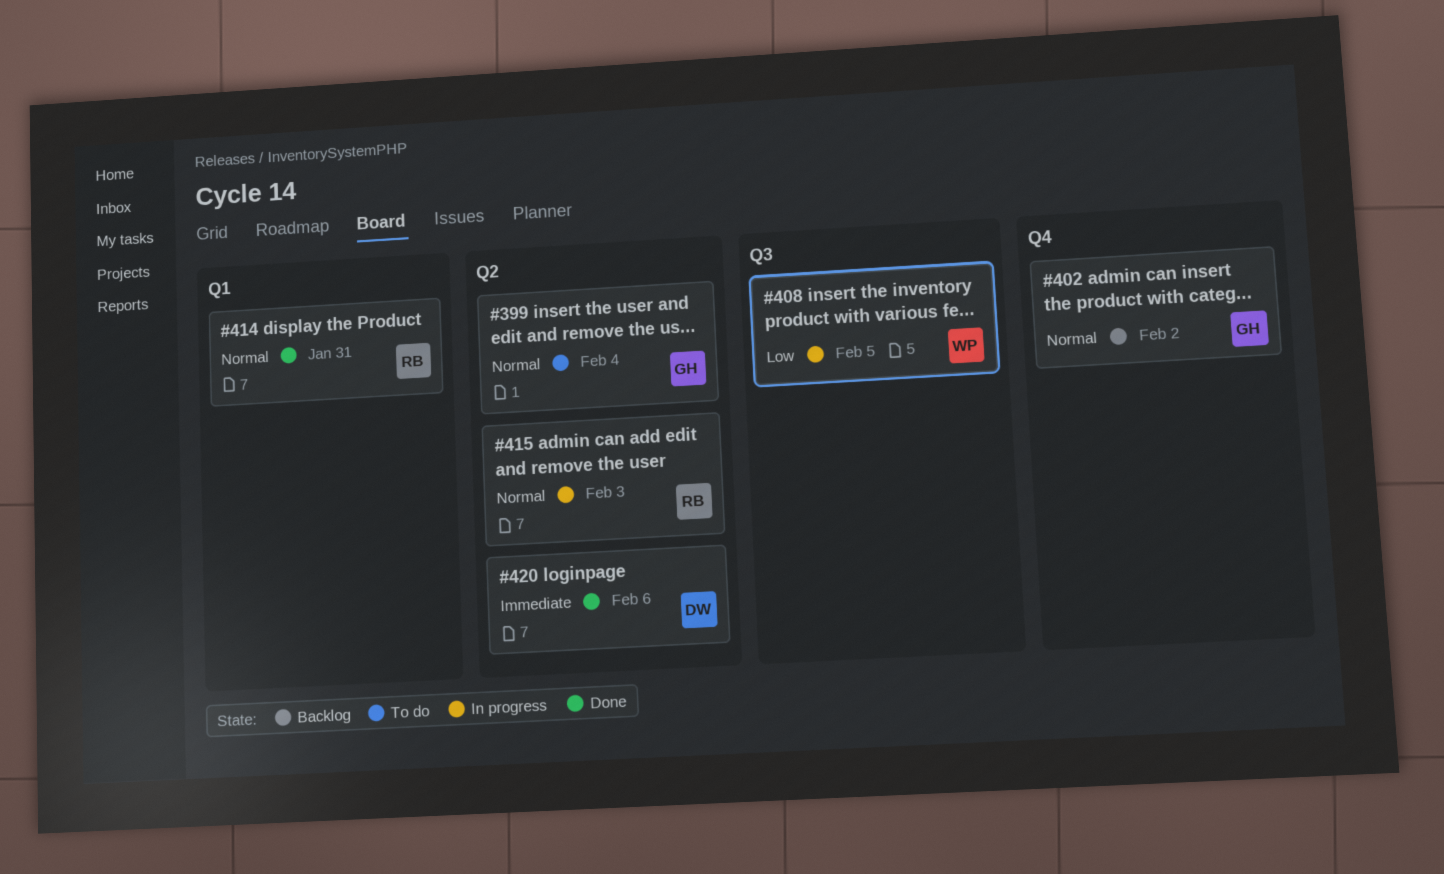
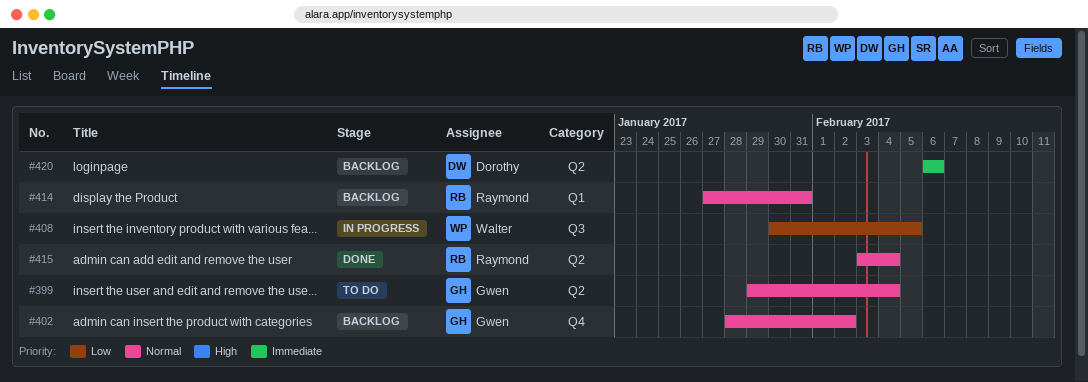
#414, status: Done -> Backlog
#415, status: In progress -> Done
#415, due: Feb 3 -> Feb 4
#420, status: Done -> Backlog

